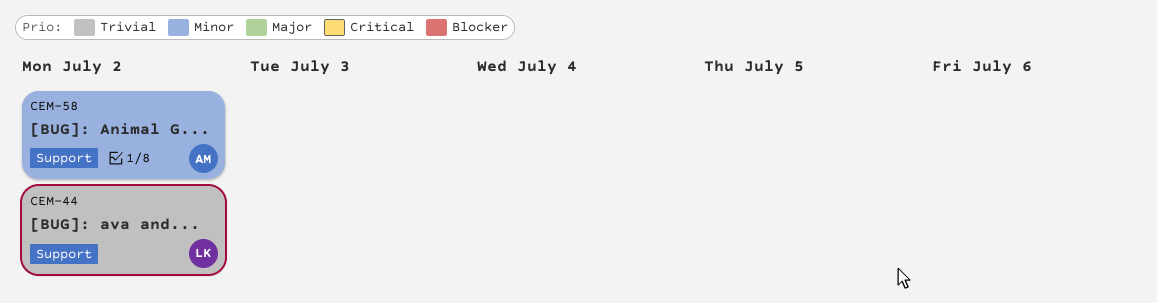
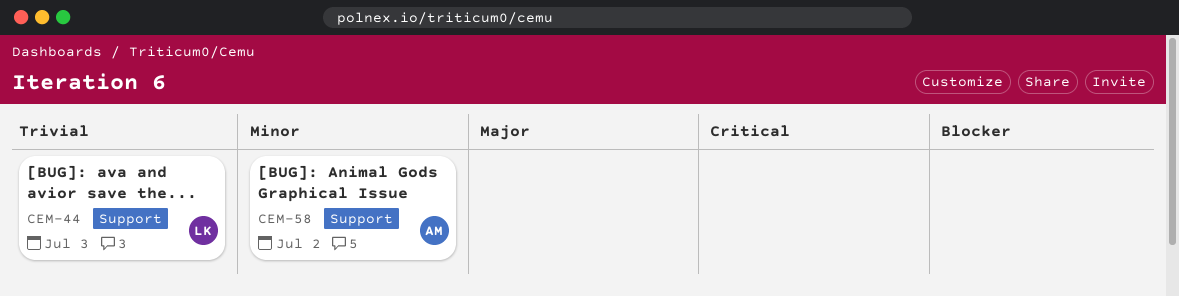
CEM-44, due: Jul 2 -> Jul 3

